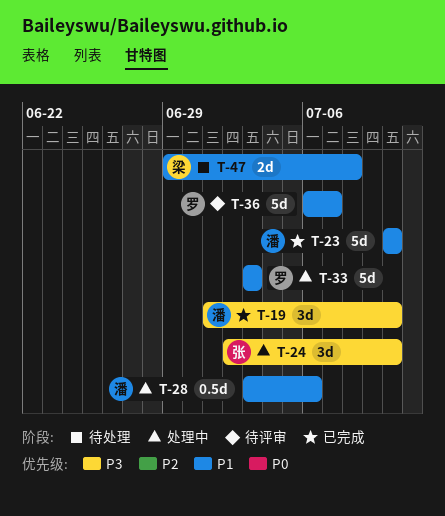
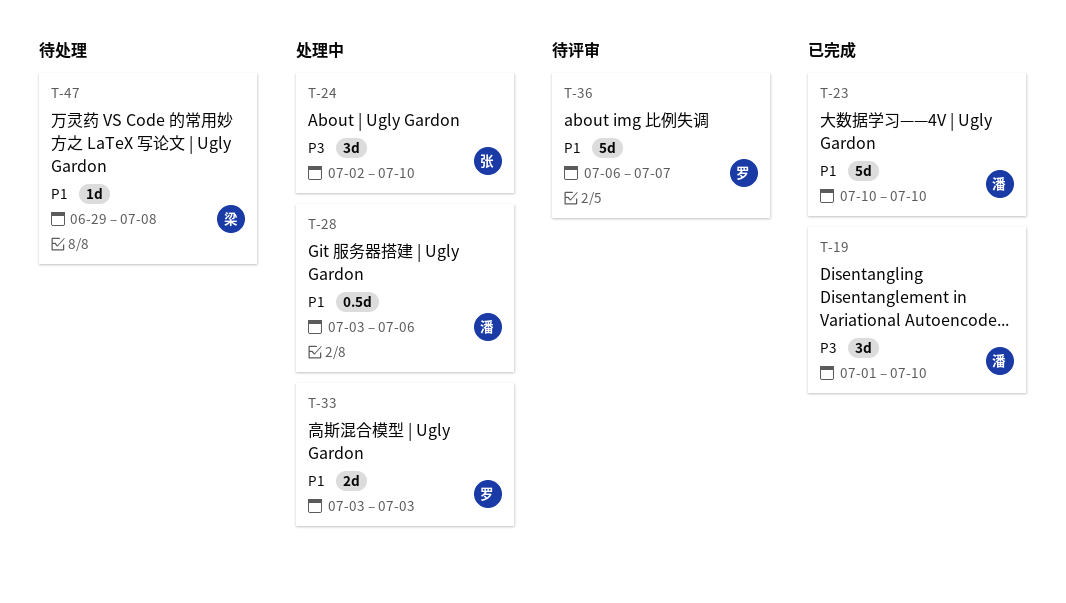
T-33, estimate: 5d -> 2d
T-47, estimate: 2d -> 1d

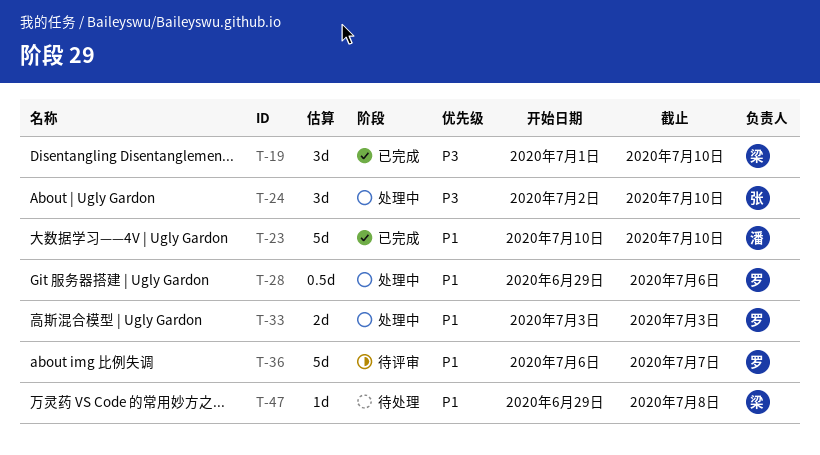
T-19, owner: 潘 -> 梁
T-28, owner: 潘 -> 罗
T-28, start: Jul 3 -> Jun 29

